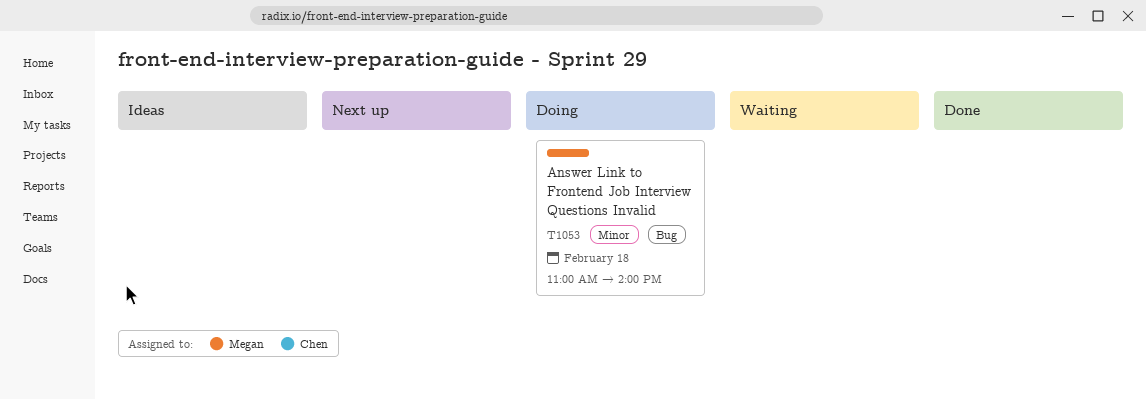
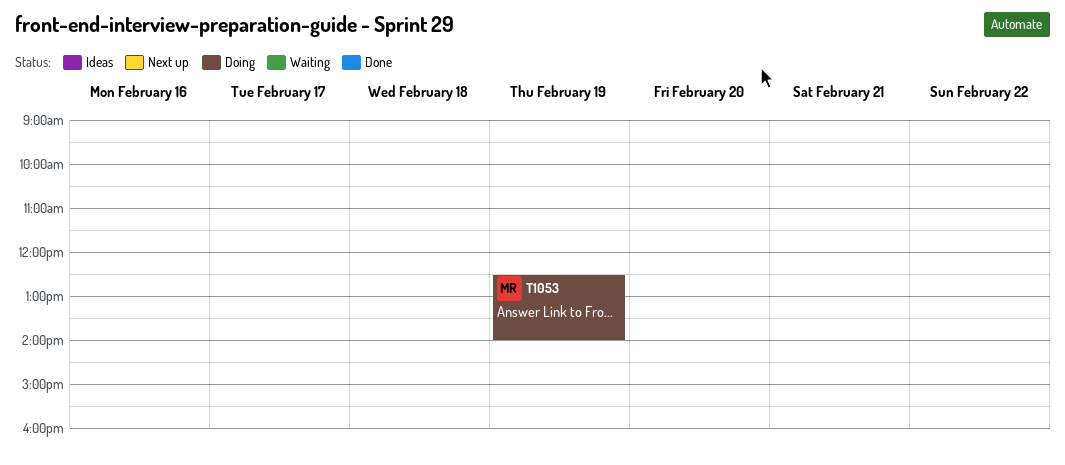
T1053, day: Feb 18 -> Feb 19
T1053, begins: 11:00 -> 12:30

